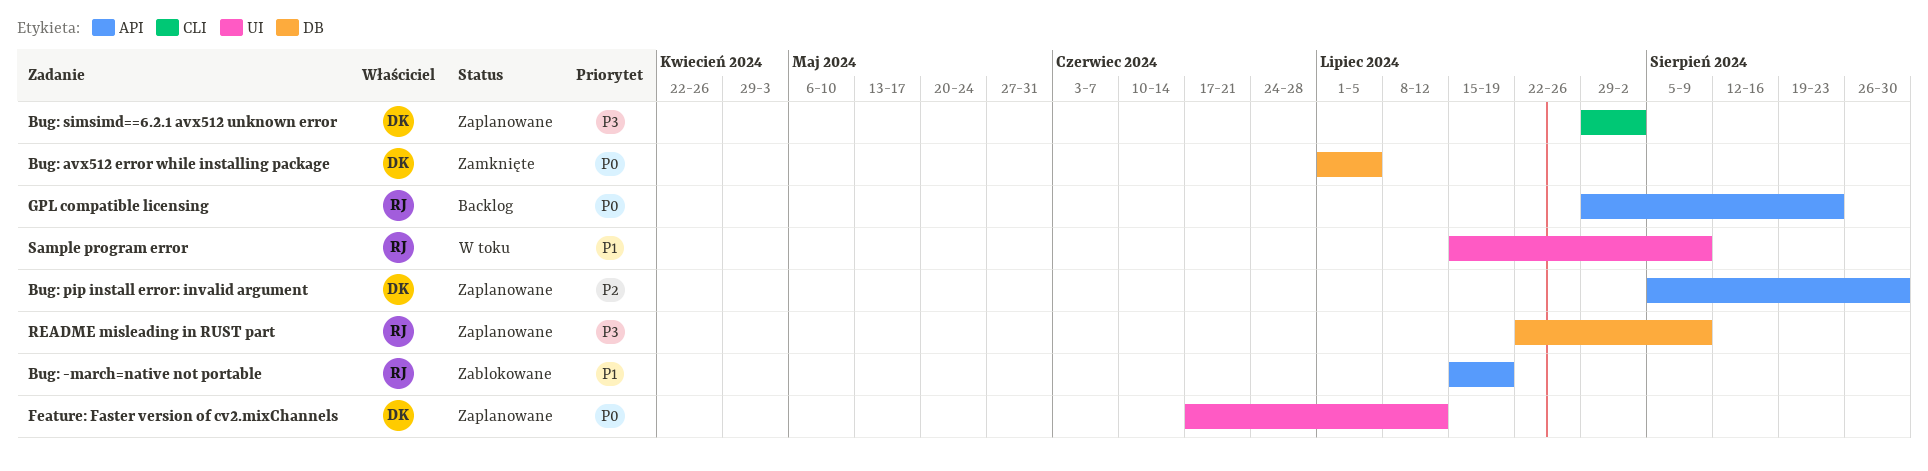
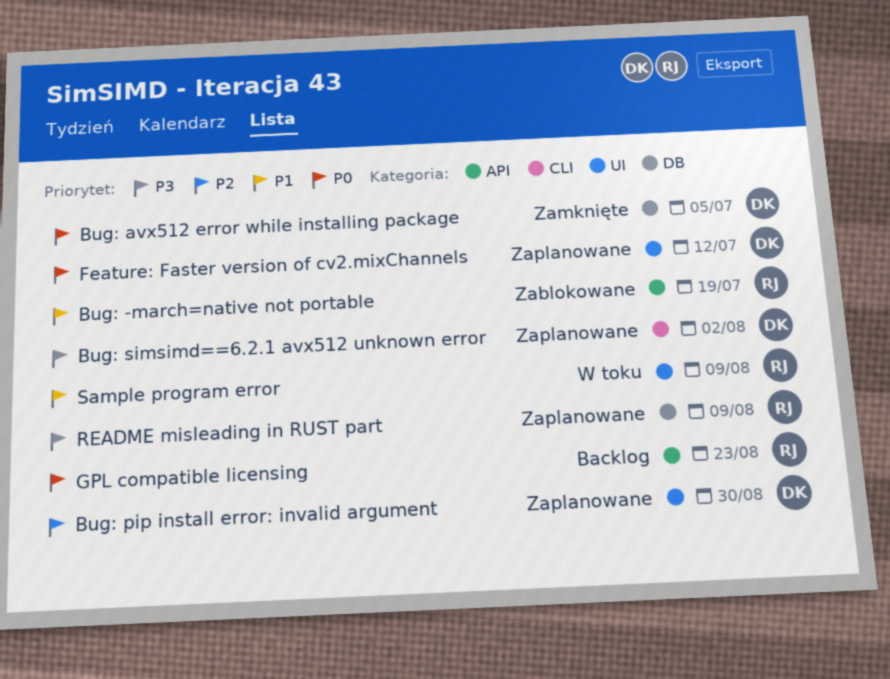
Bug: pip install error: invalid argument, label: API -> UI

